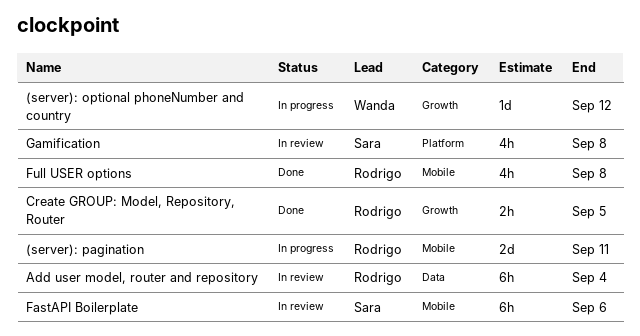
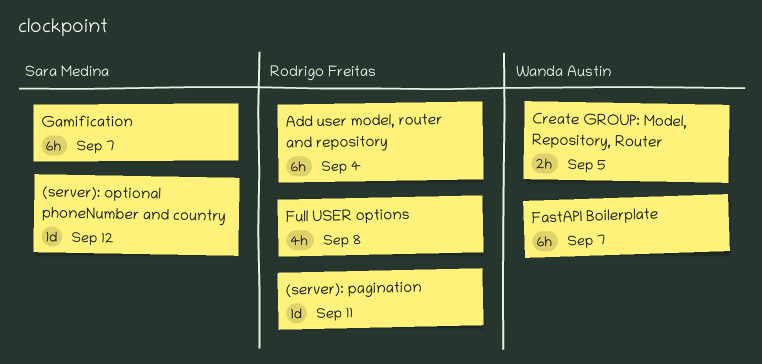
(server): optional phoneNumber and country, owner: Wanda Austin -> Sara Medina
(server): pagination, estimate: 2d -> 1d
Create GROUP: Model, Repository, Router, owner: Rodrigo Freitas -> Wanda Austin
FastAPI Boilerplate, owner: Sara Medina -> Wanda Austin
FastAPI Boilerplate, due: Sep 6 -> Sep 7
Gamification, estimate: 4h -> 6h
Gamification, due: Sep 8 -> Sep 7

